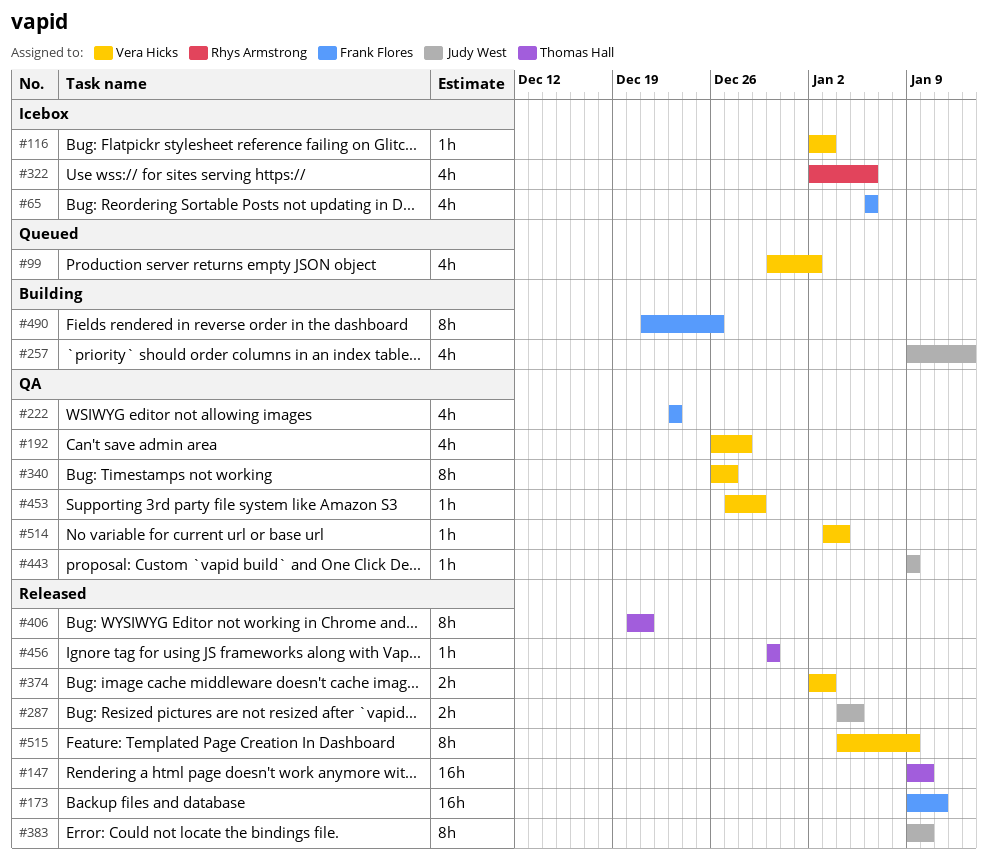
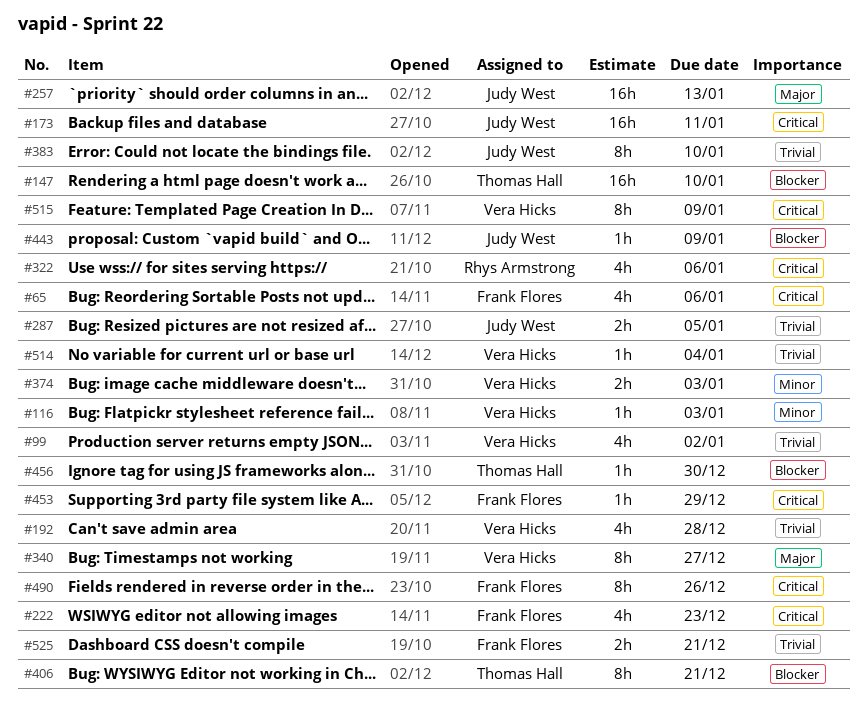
#173, owner: Frank Flores -> Judy West
#257, estimate: 4h -> 16h
#453, owner: Vera Hicks -> Frank Flores
#525: none -> present

